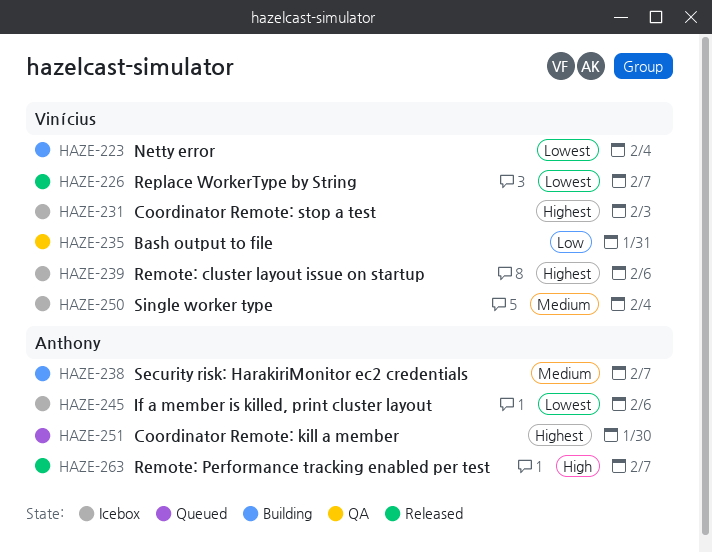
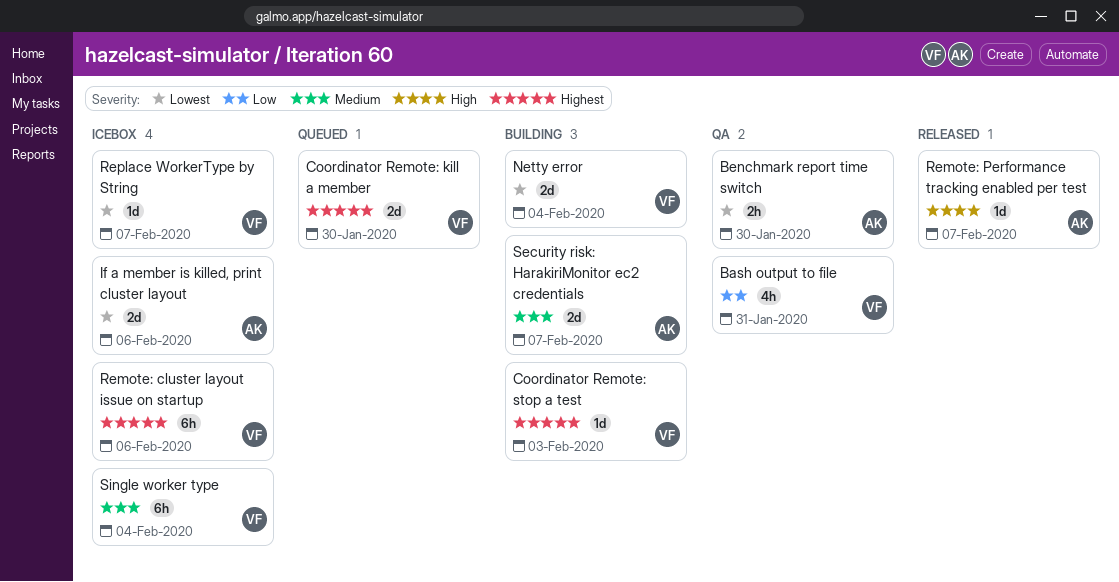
Benchmark report time switch: none -> present
Coordinator Remote: kill a member, owner: Anthony -> Vinícius
Coordinator Remote: stop a test, status: Icebox -> Building
Replace WorkerType by String, status: Released -> Icebox

